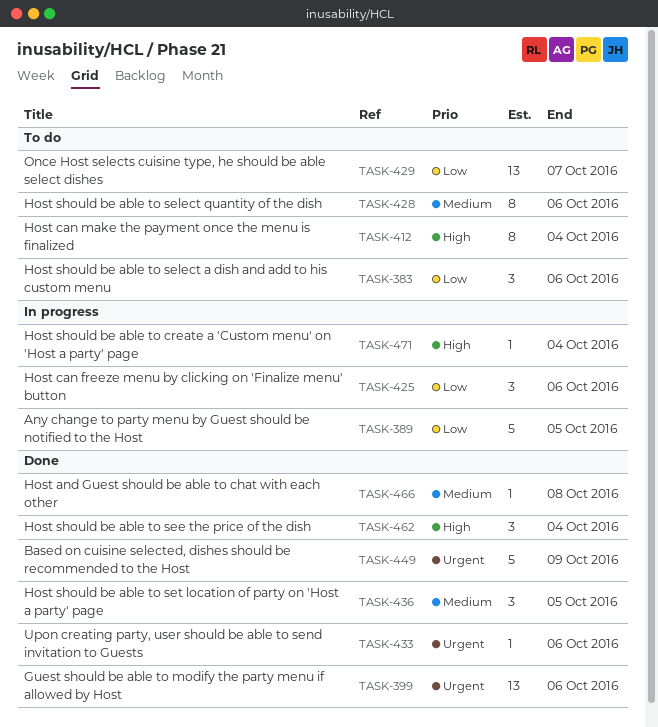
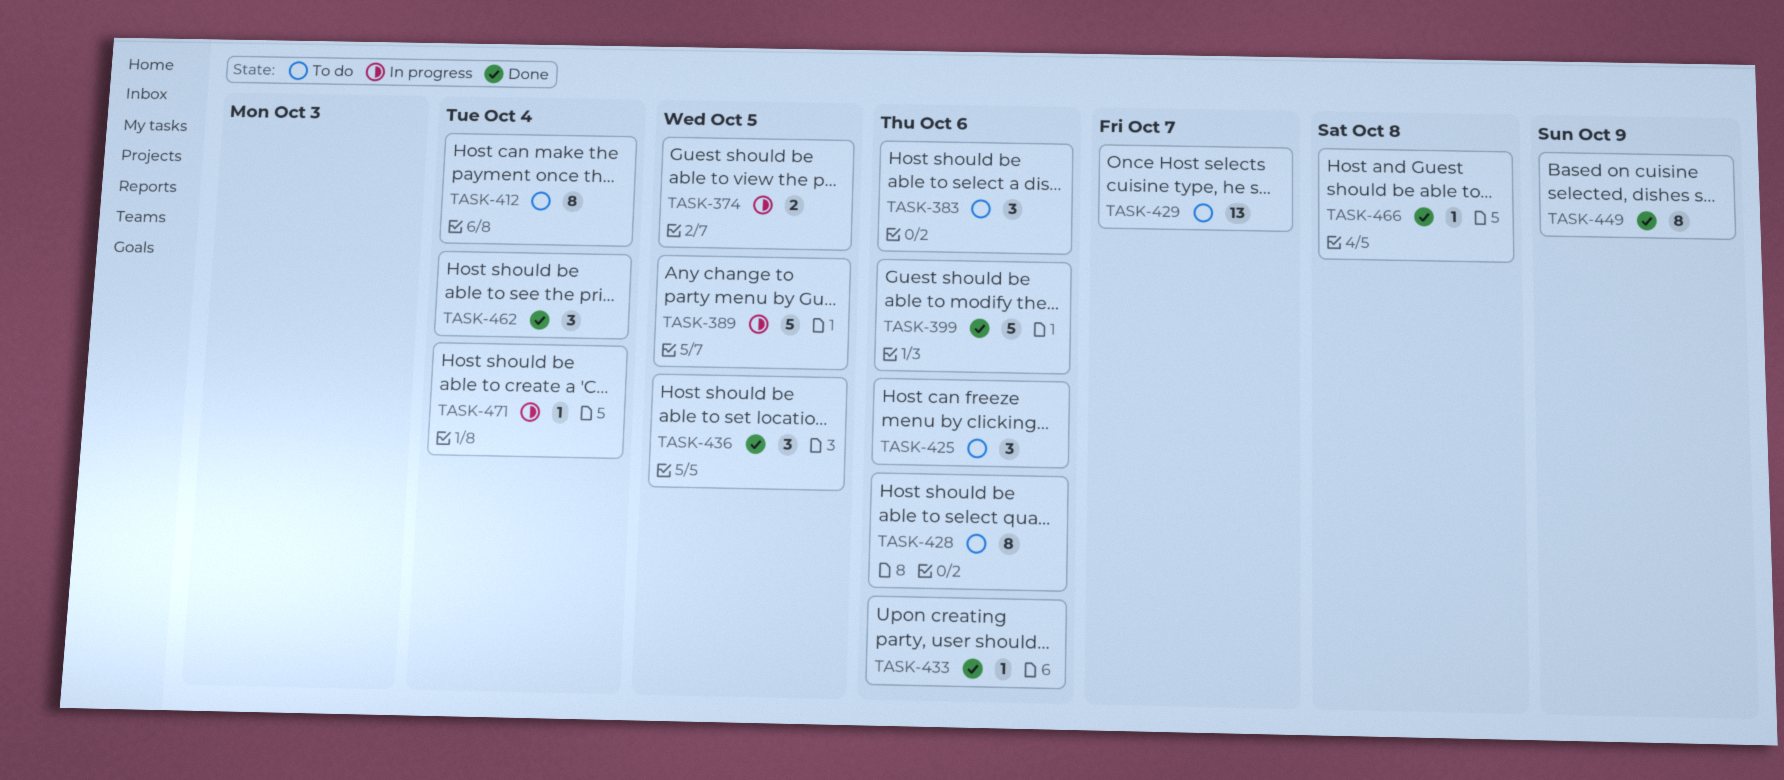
TASK-374: none -> present
TASK-399, estimate: 13 -> 5
TASK-425, status: In progress -> To do
TASK-449, estimate: 5 -> 8

